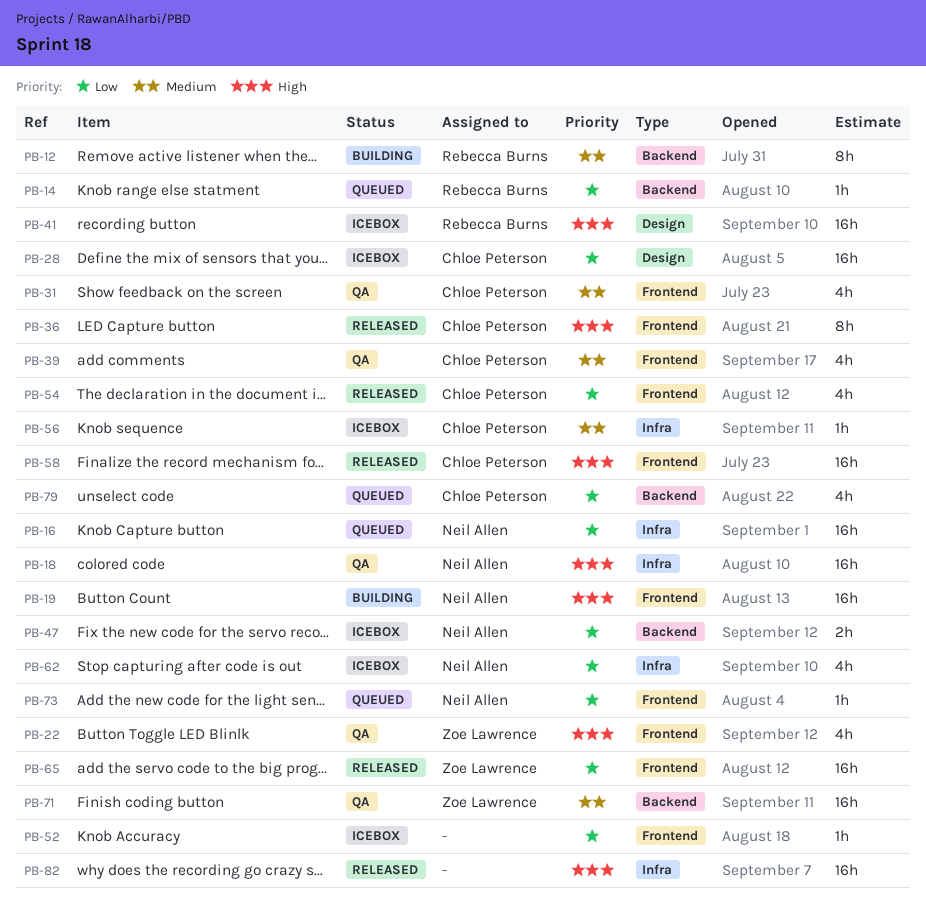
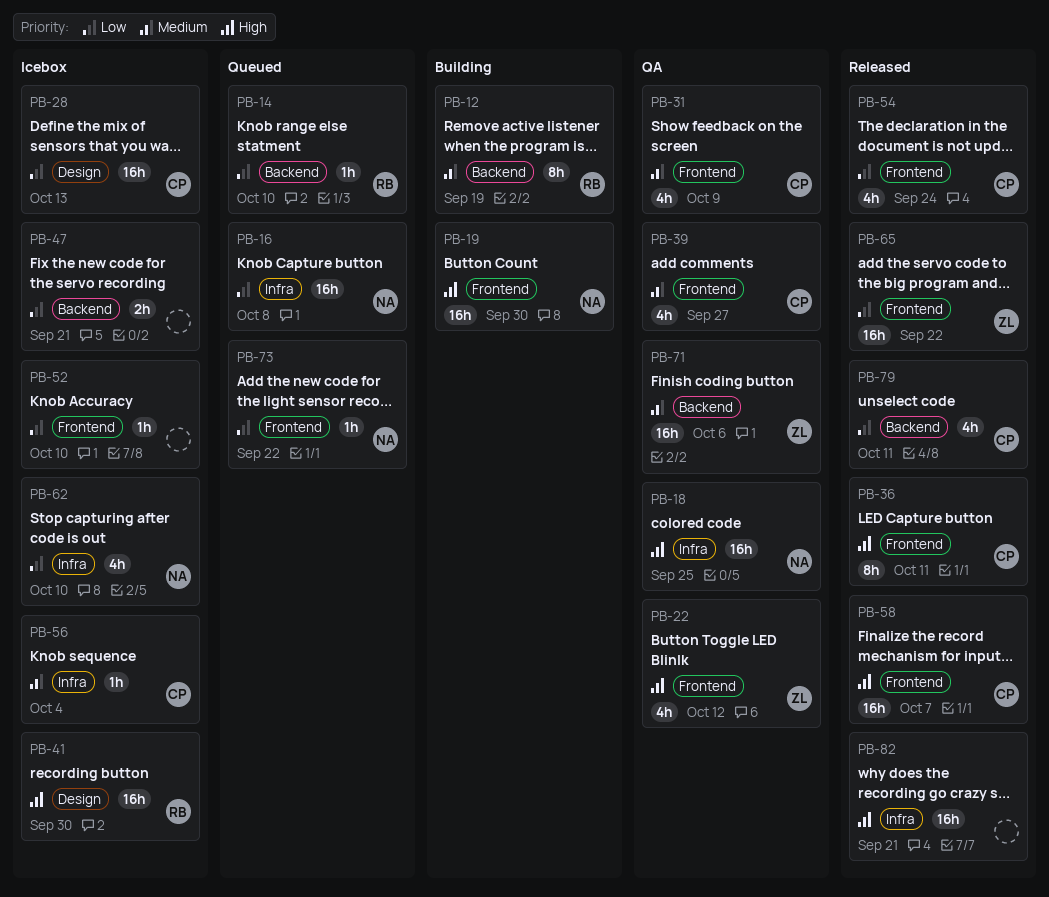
PB-47, owner: Neil Allen -> none
PB-79, status: Queued -> Released

